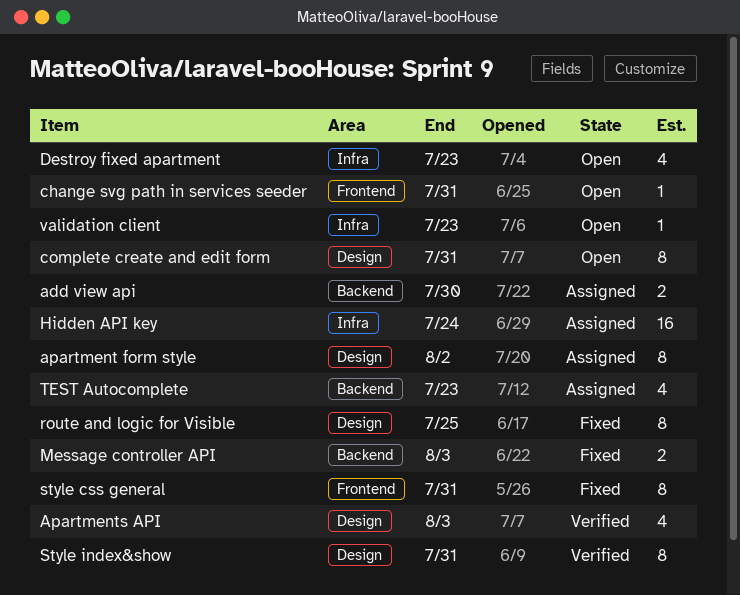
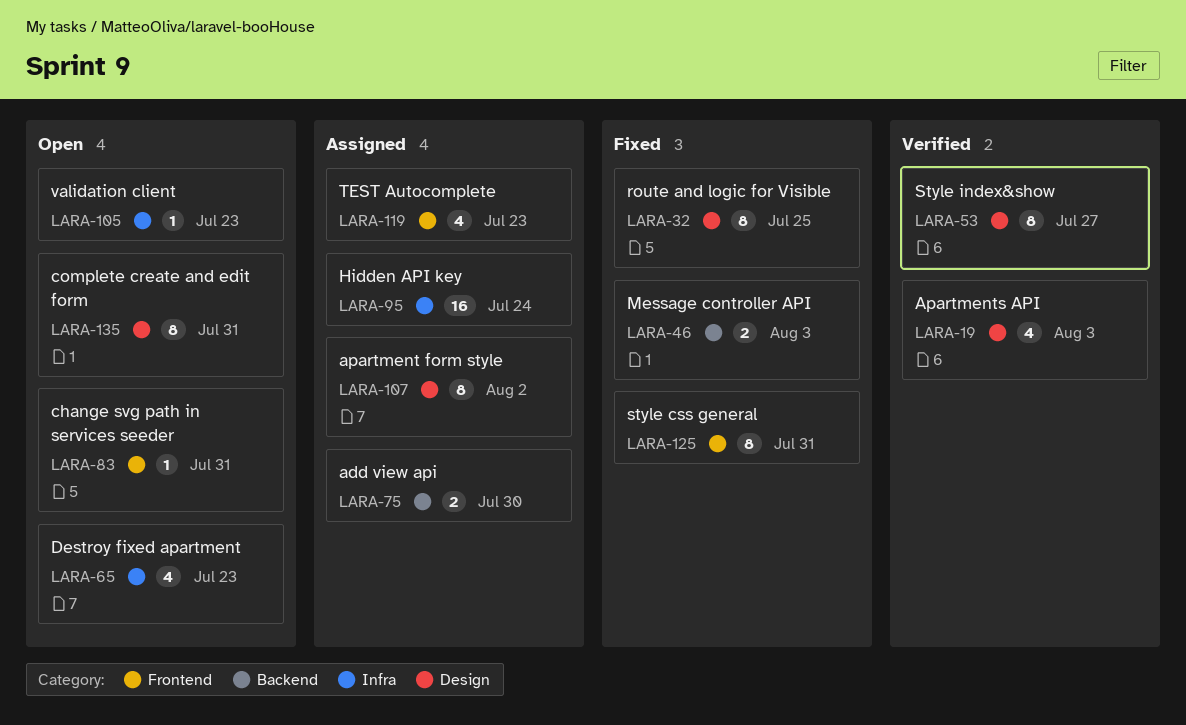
Style index&show, due: Jul 31 -> Jul 27
TEST Autocomplete, label: Backend -> Frontend

